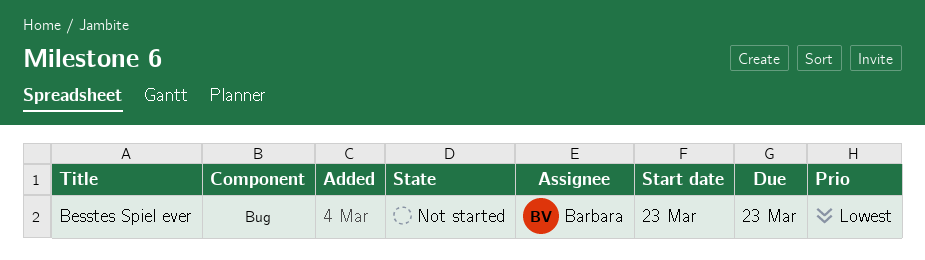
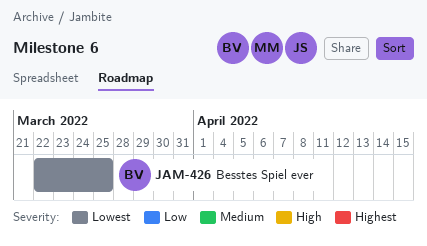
Besstes Spiel ever, start: Mar 23 -> Mar 22
Besstes Spiel ever, due: Mar 23 -> Mar 25

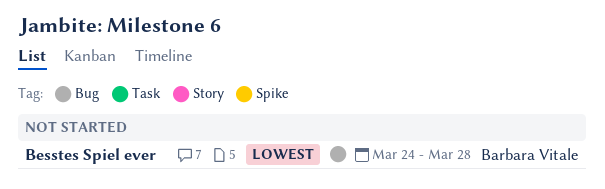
Besstes Spiel ever, start: Mar 22 -> Mar 24
Besstes Spiel ever, due: Mar 25 -> Mar 28

